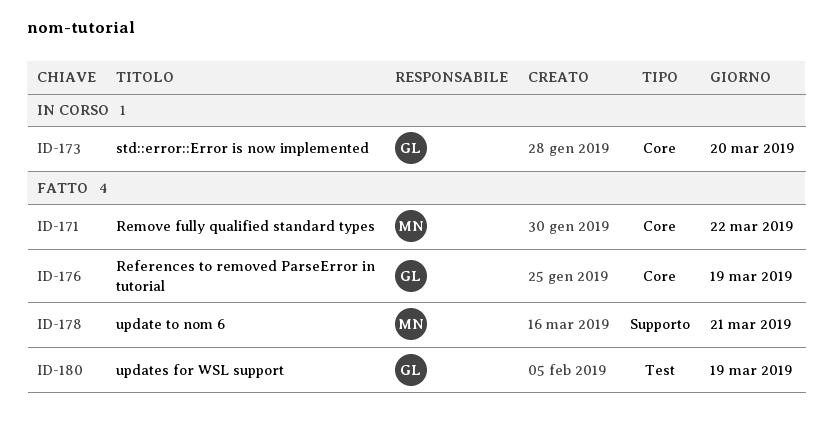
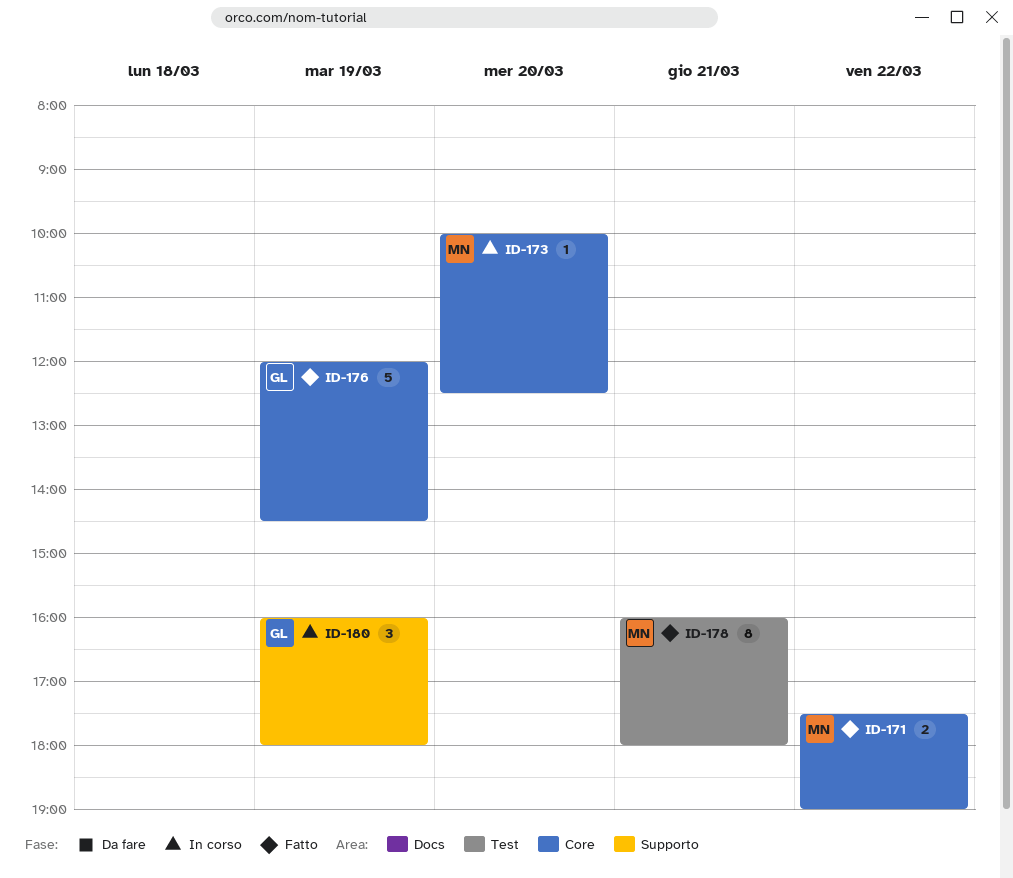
ID-173, owner: GL -> MN
ID-178, label: Supporto -> Test
ID-180, status: Fatto -> In corso
ID-180, label: Test -> Supporto

